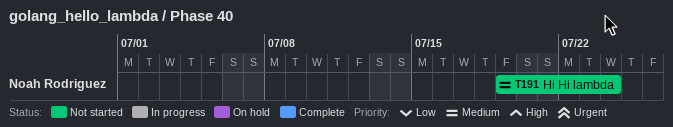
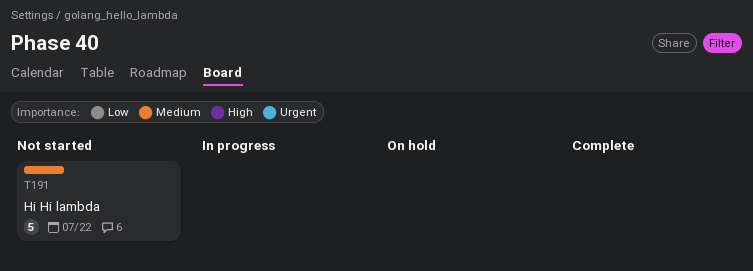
T191, due: Jul 24 -> Jul 22

